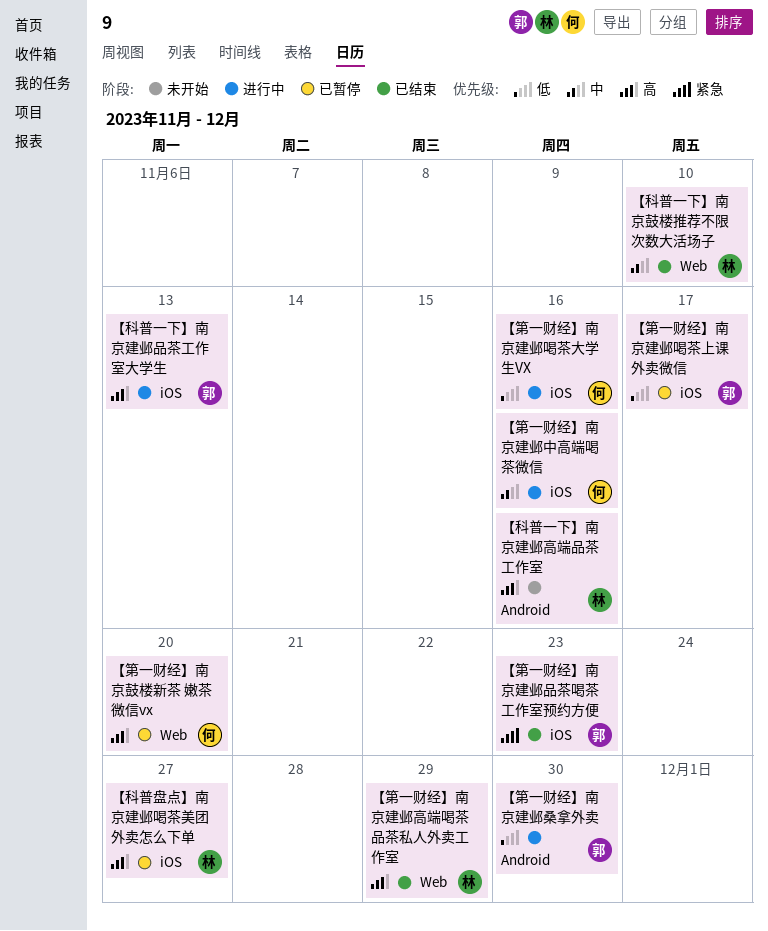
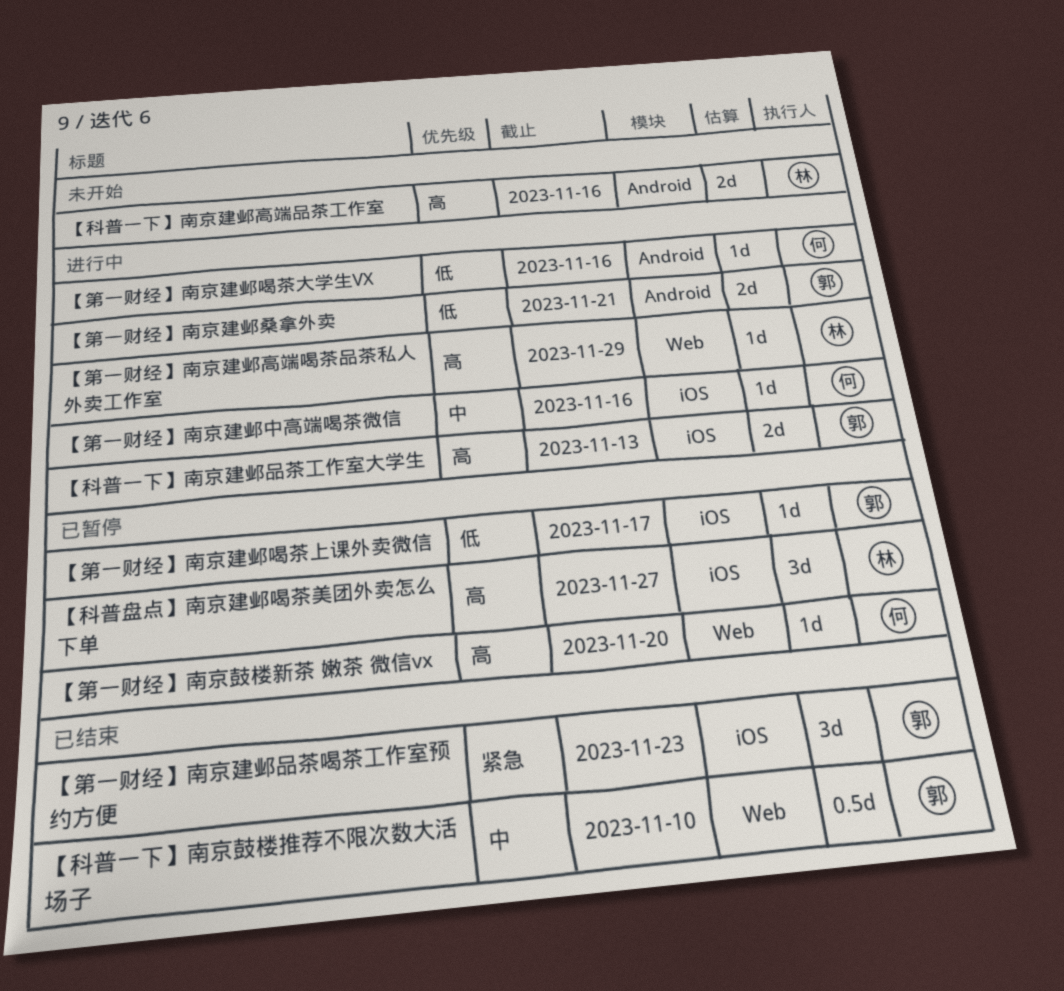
【科普一下】南京鼓楼推荐不限次数大活场子, owner: 林 -> 郭
【第一财经】南京建邺喝茶大学生VX, label: iOS -> Android
【第一财经】南京建邺桑拿外卖, due: Nov 30 -> Nov 21
【第一财经】南京建邺高端喝茶品茶私人外卖工作室, status: 已结束 -> 进行中

